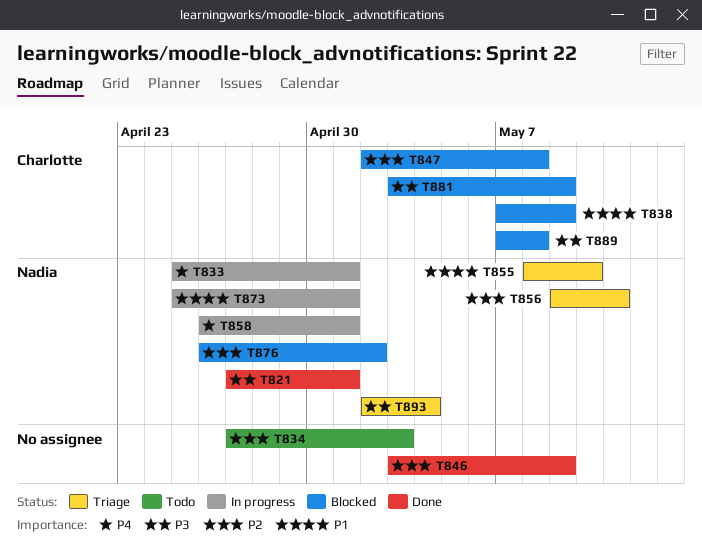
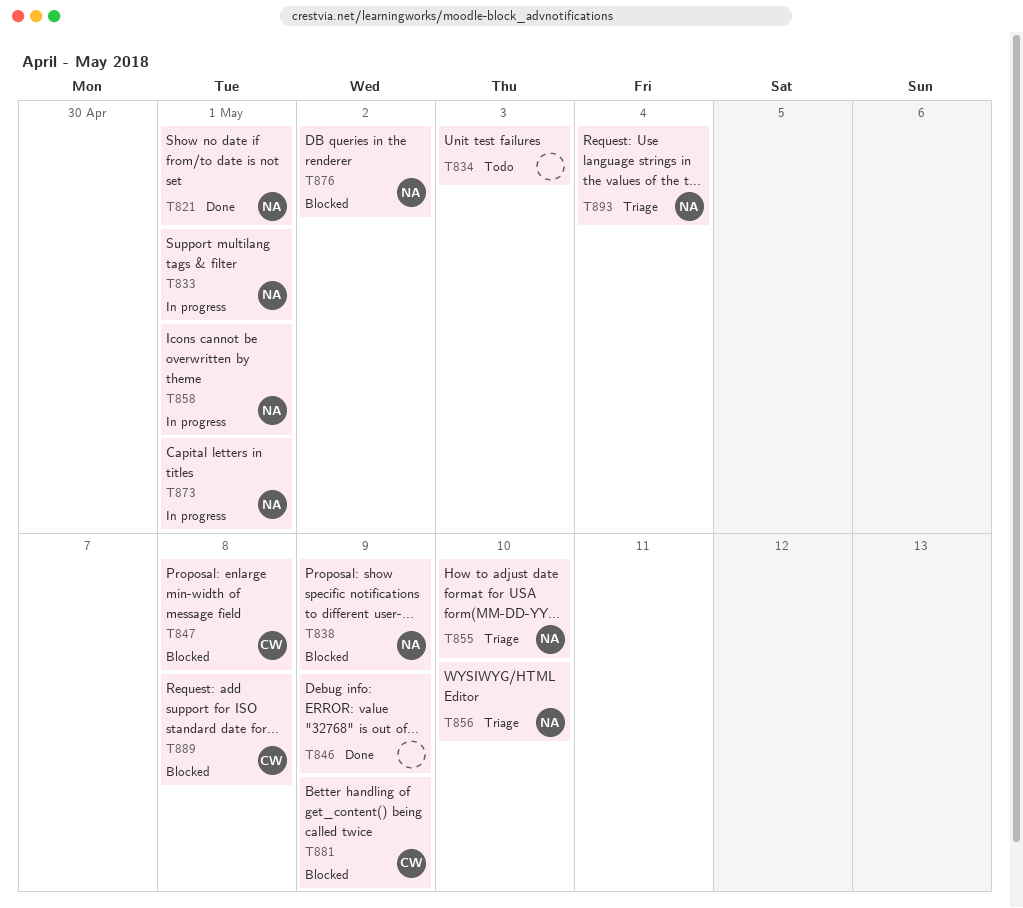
T838, owner: Charlotte -> Nadia
T856, due: May 11 -> May 10

